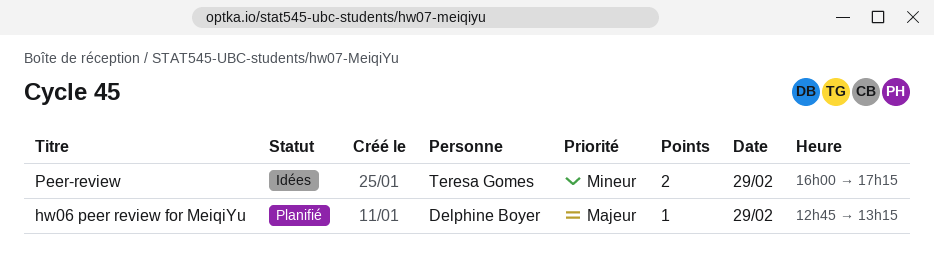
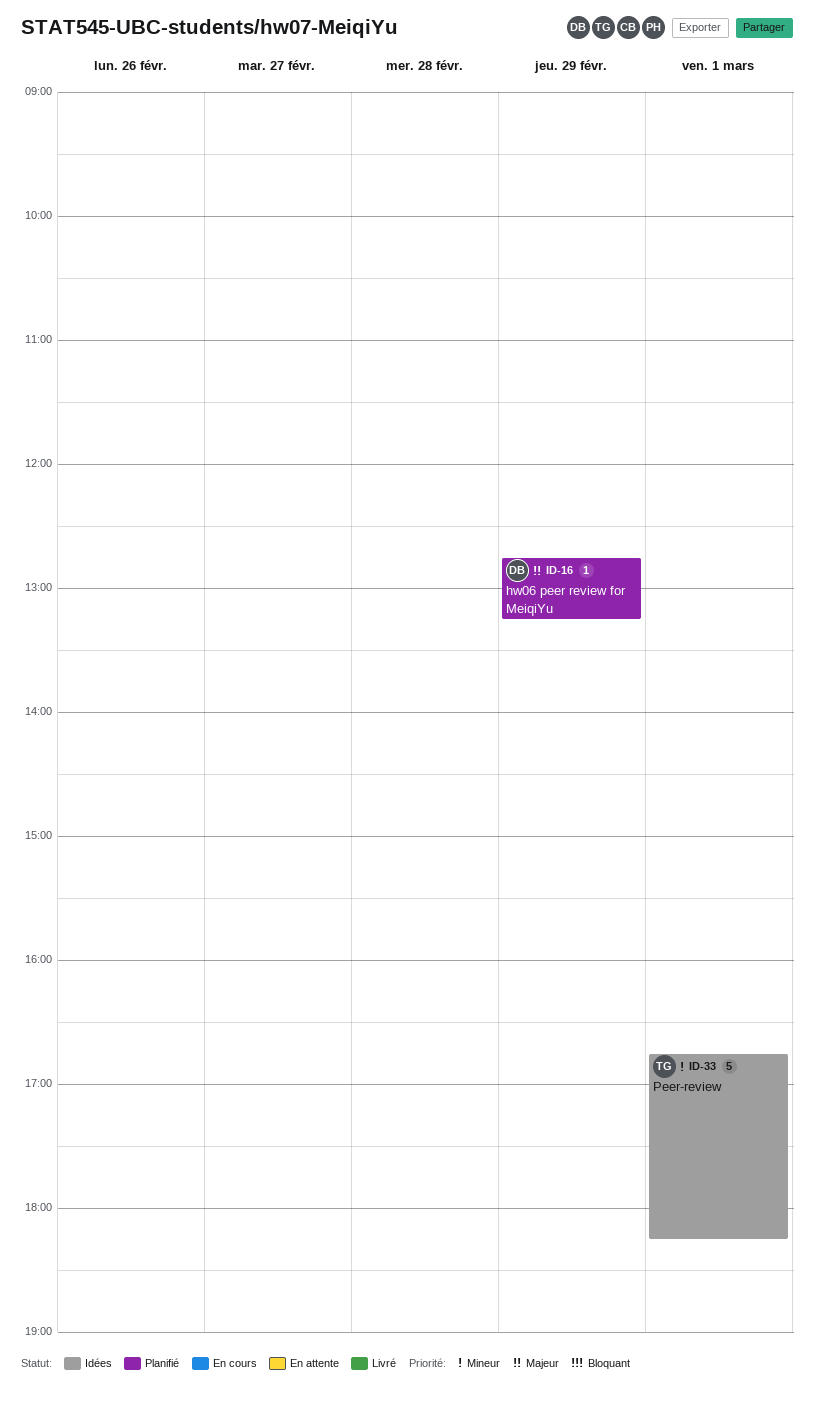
Peer-review, estimate: 2 -> 5
Peer-review, day: Feb 29 -> Mar 1
Peer-review, begins: 16:00 -> 16:45
Peer-review, ends: 17:15 -> 18:15

